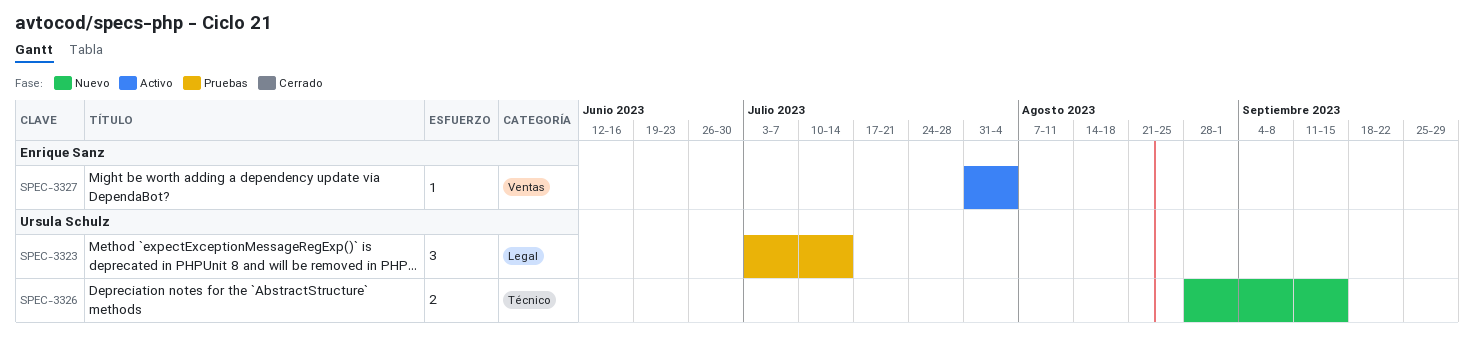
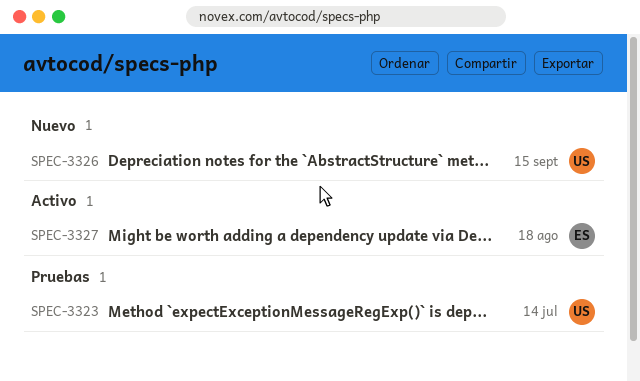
SPEC-3327, due: Aug 4 -> Aug 18

